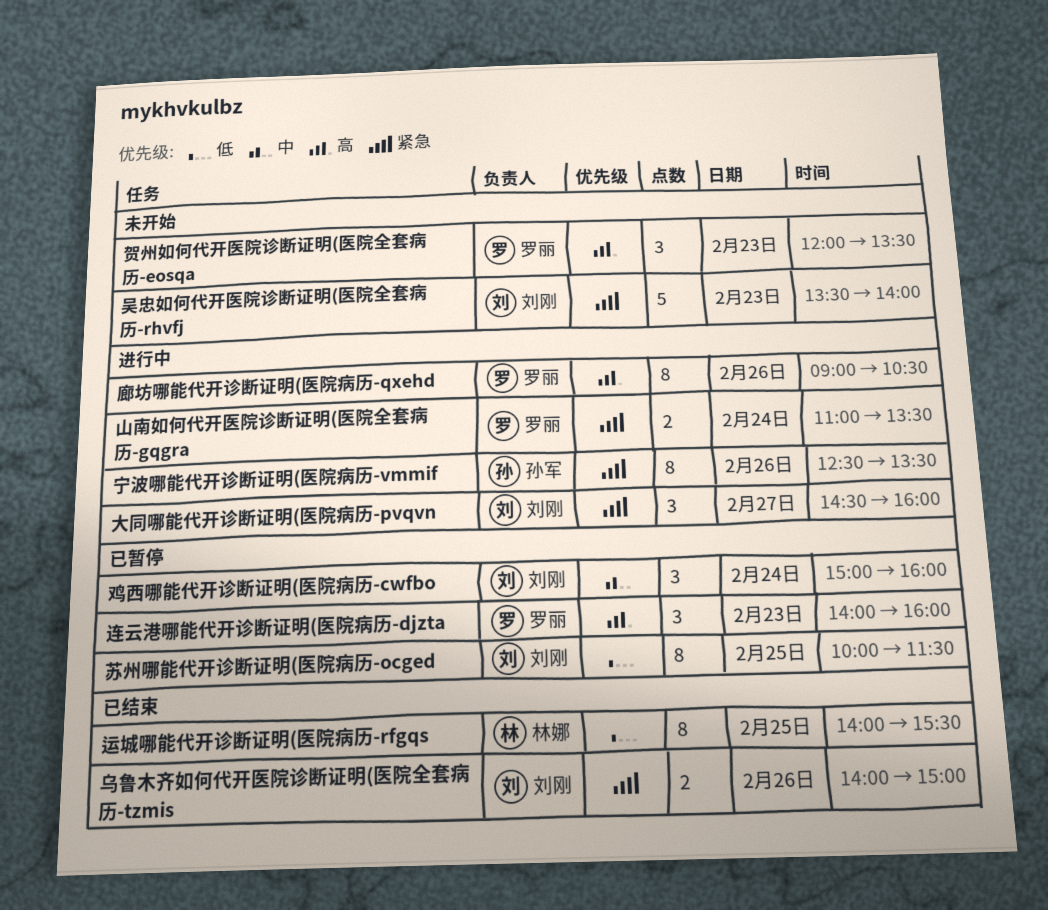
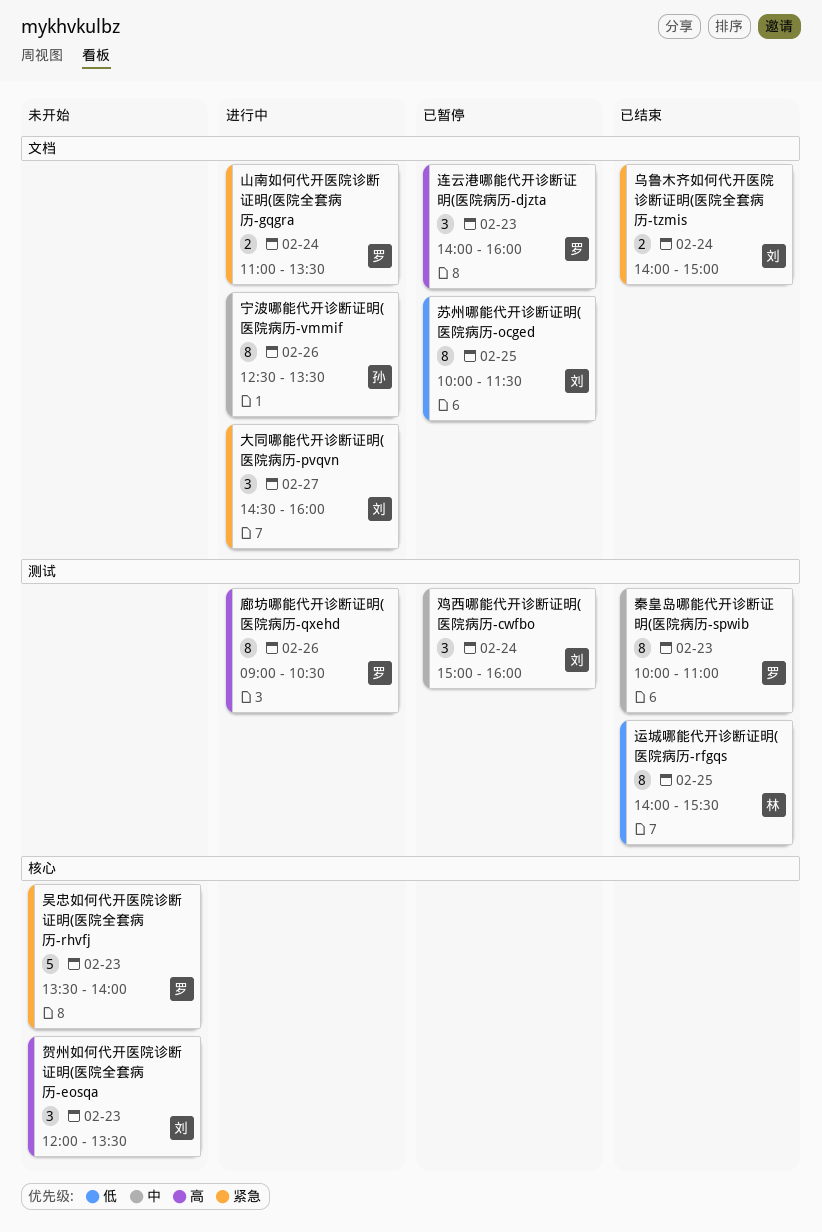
乌鲁木齐如何代开医院诊断证明(医院全套病历-tzmis, day: Feb 26 -> Feb 24
吴忠如何代开医院诊断证明(医院全套病历-rhvfj, owner: 刘刚 -> 罗丽
宁波哪能代开诊断证明(医院病历-vmmif, priority: 紧急 -> 中
秦皇岛哪能代开诊断证明(医院病历-spwib: none -> present
贺州如何代开医院诊断证明(医院全套病历-eosqa, owner: 罗丽 -> 刘刚

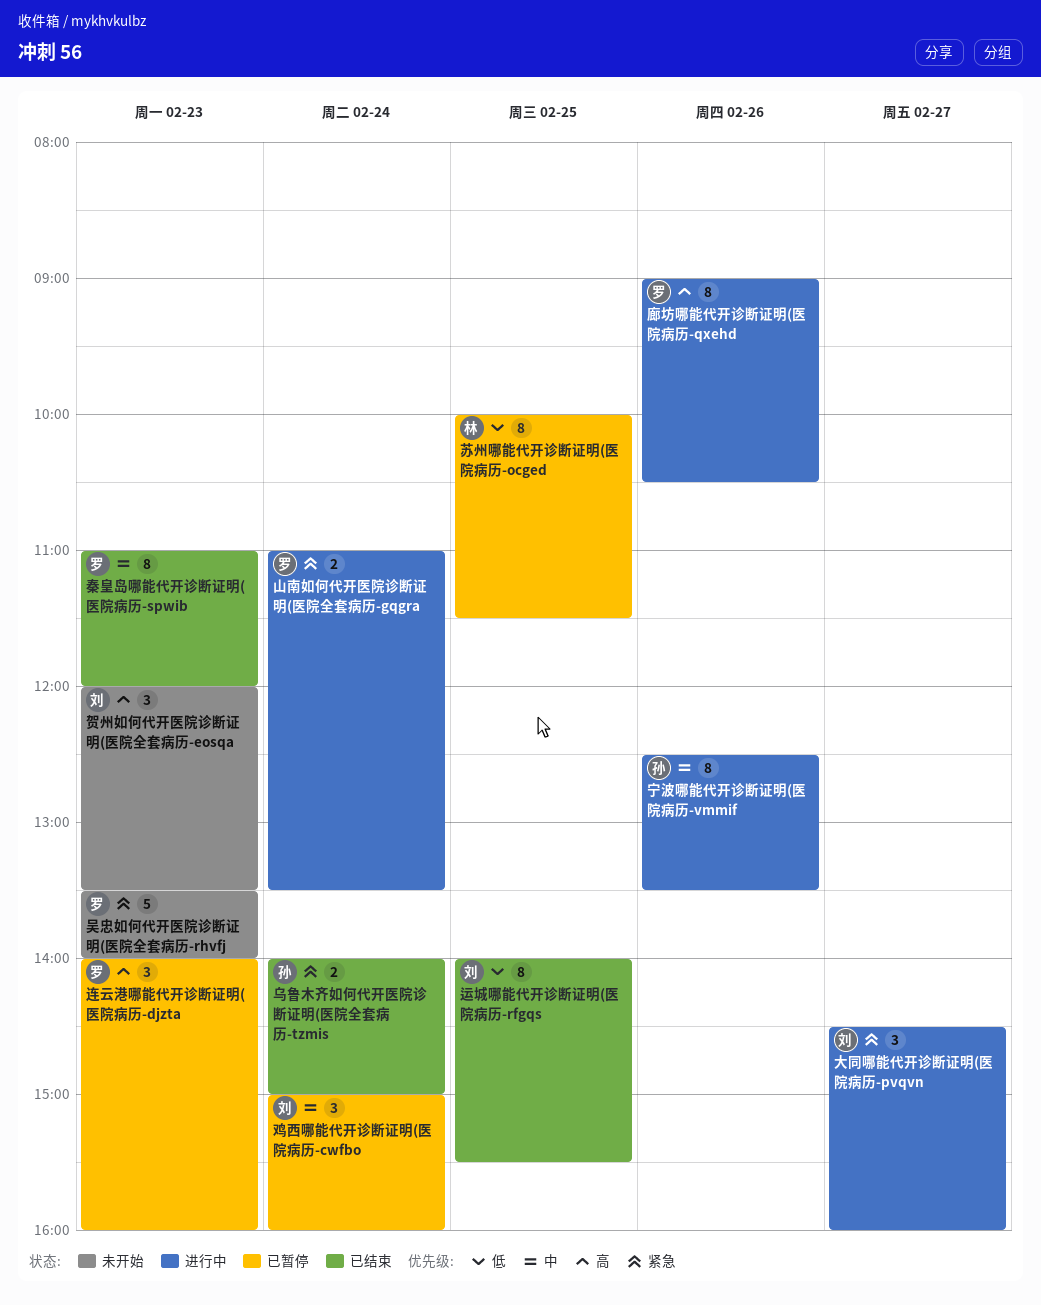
乌鲁木齐如何代开医院诊断证明(医院全套病历-tzmis, owner: 刘 -> 孙
秦皇岛哪能代开诊断证明(医院病历-spwib, begins: 10:00 -> 11:00
秦皇岛哪能代开诊断证明(医院病历-spwib, ends: 11:00 -> 12:00
苏州哪能代开诊断证明(医院病历-ocged, owner: 刘 -> 林
运城哪能代开诊断证明(医院病历-rfgqs, owner: 林 -> 刘

